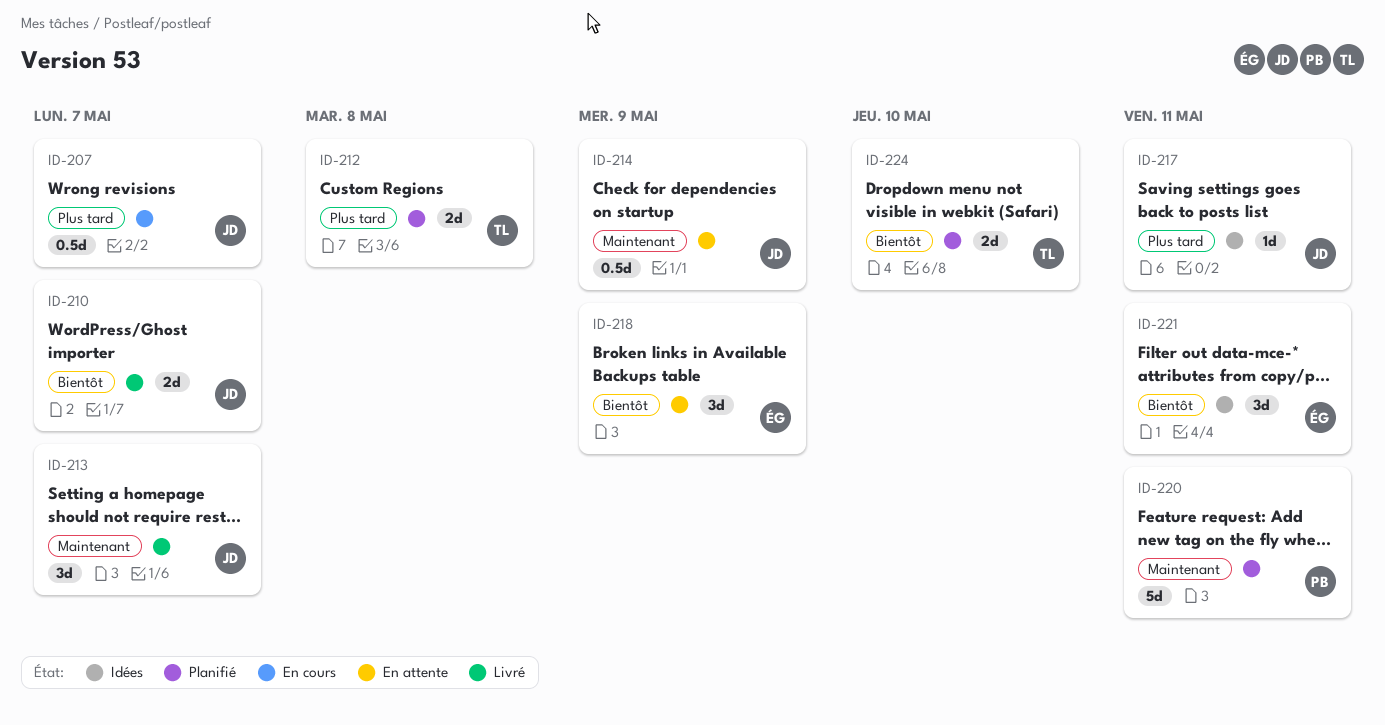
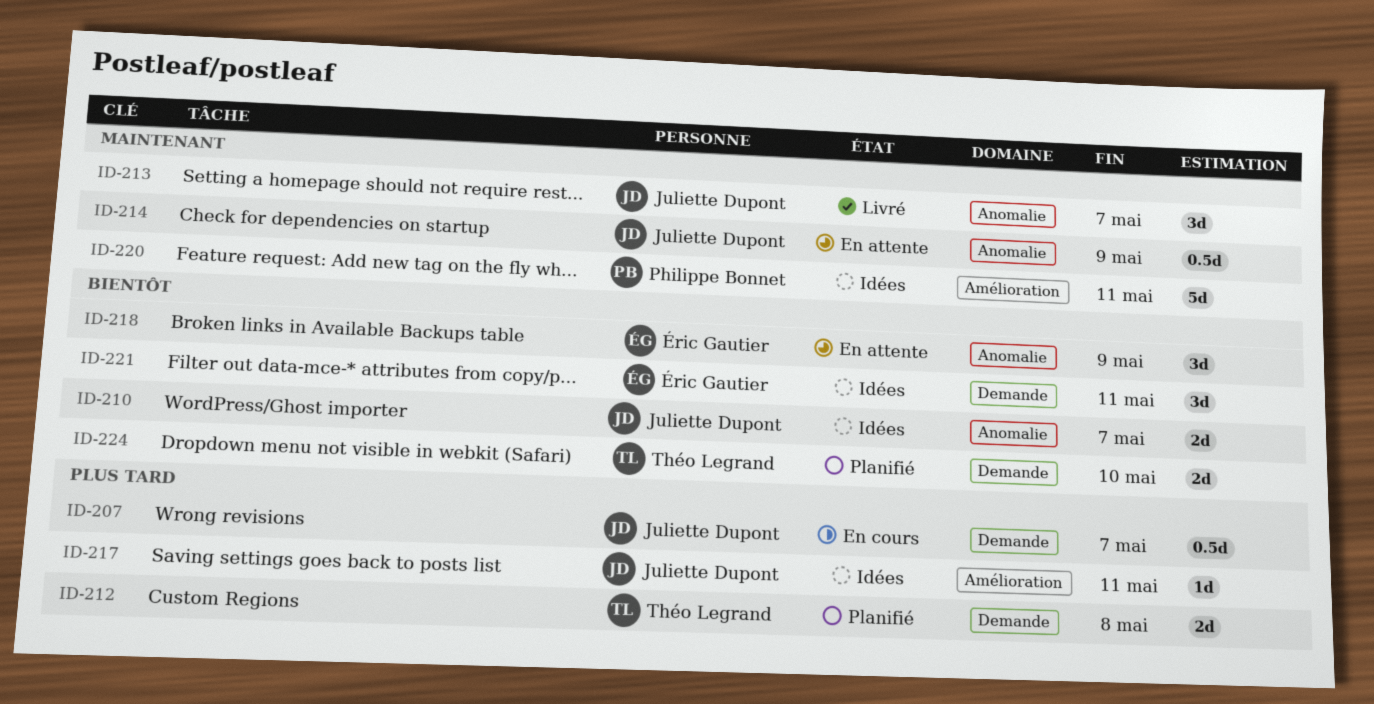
ID-210, status: Livré -> Idées
ID-220, status: Planifié -> Idées

